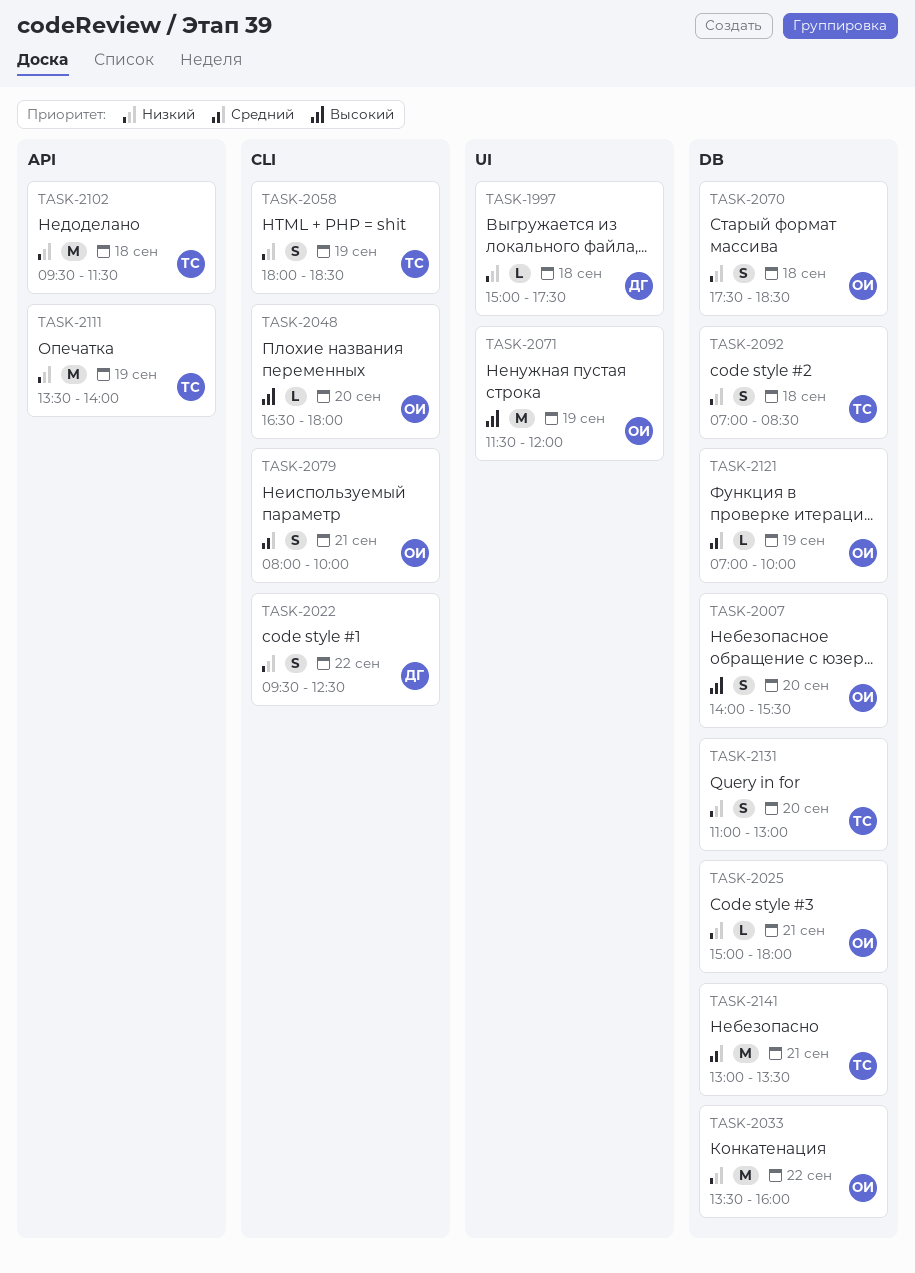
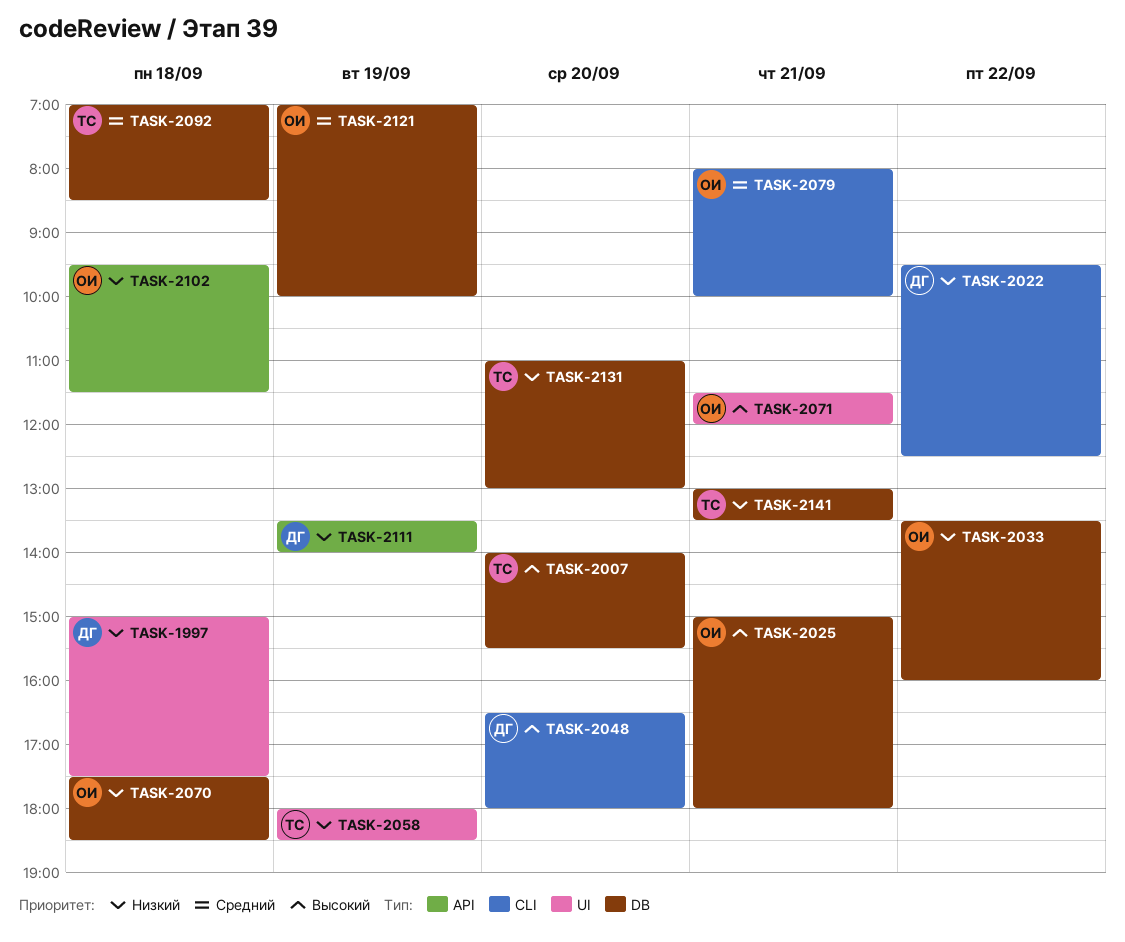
TASK-2007, owner: ОИ -> ТС
TASK-2025, priority: Низкий -> Высокий
TASK-2048, owner: ОИ -> ДГ
TASK-2058, label: CLI -> UI
TASK-2071, day: Sep 19 -> Sep 21
TASK-2092, priority: Низкий -> Средний
TASK-2102, owner: ТС -> ОИ
TASK-2111, owner: ТС -> ДГ
TASK-2141, priority: Средний -> Низкий

